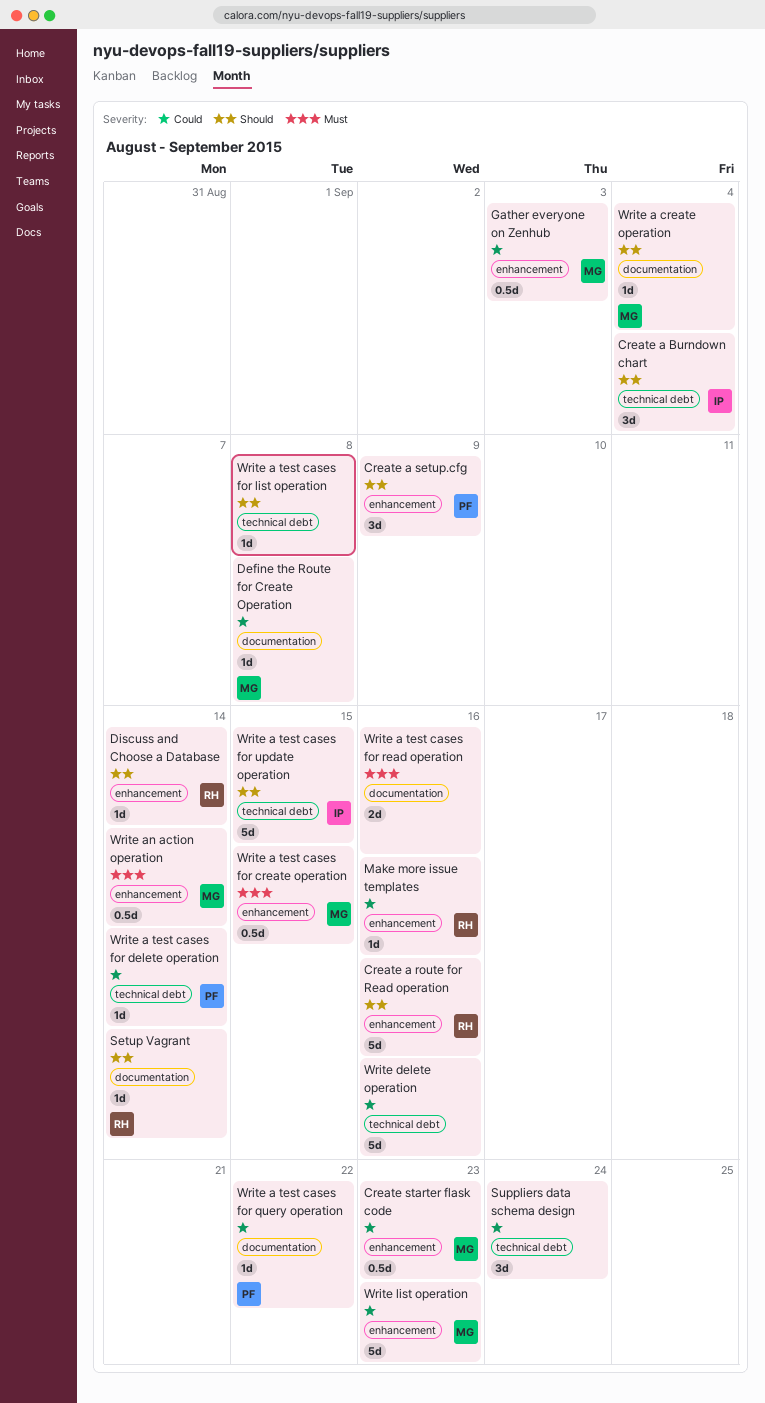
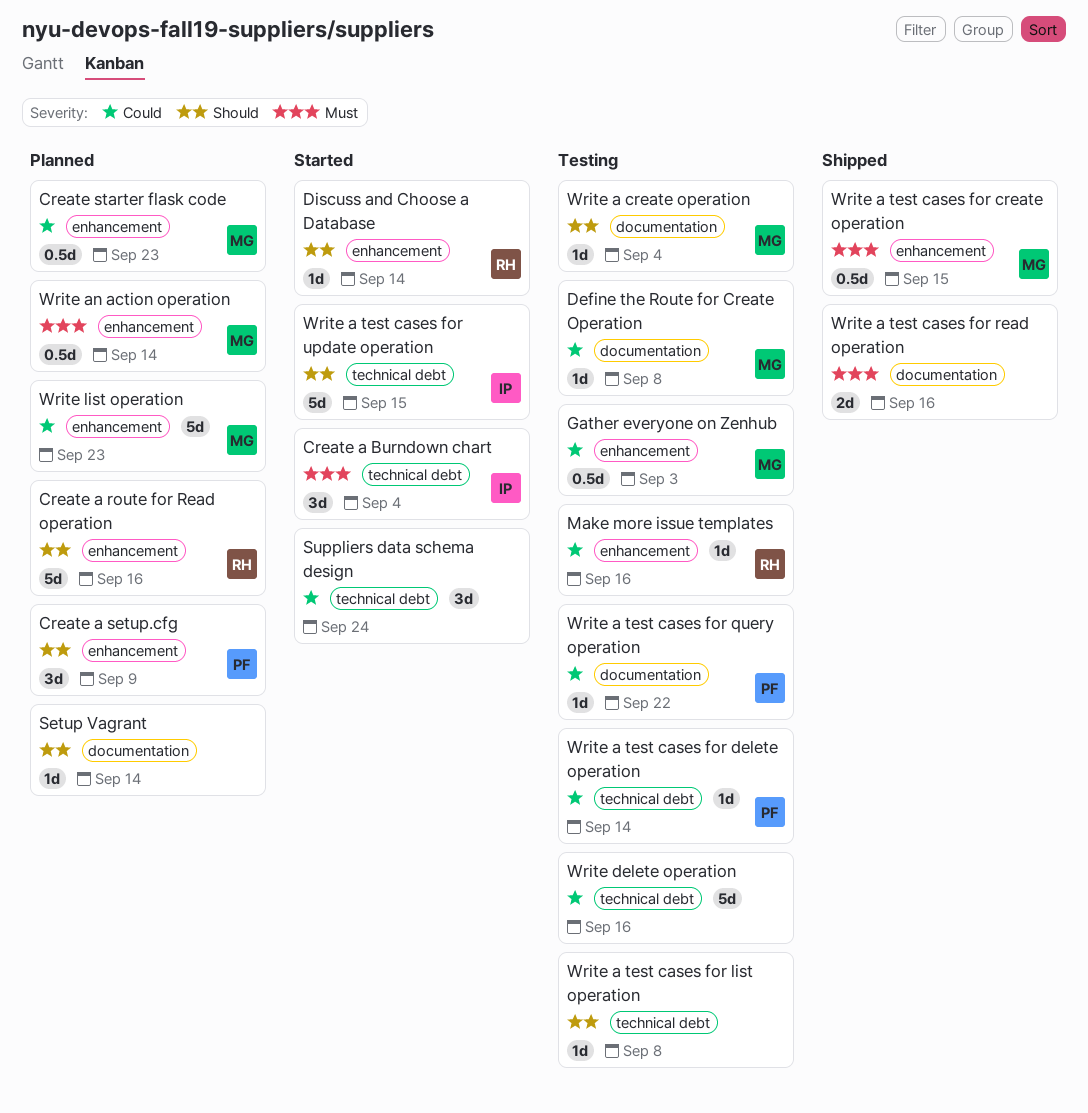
Create a Burndown chart, priority: Should -> Must
Setup Vagrant, owner: RH -> none

